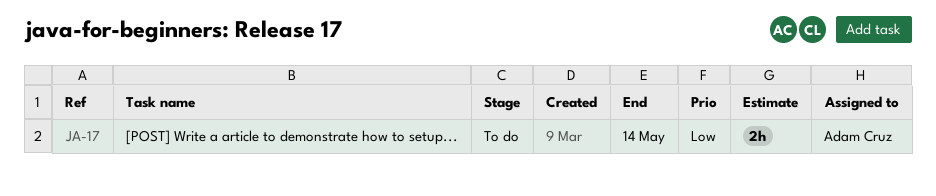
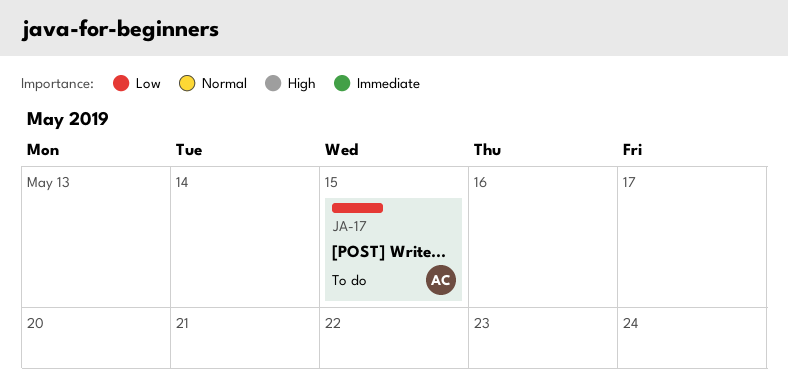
JA-17, due: May 14 -> May 15

